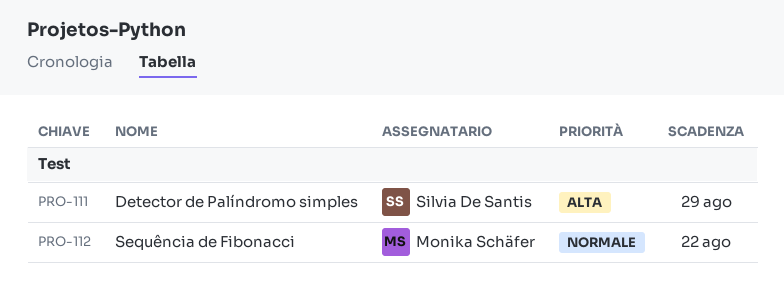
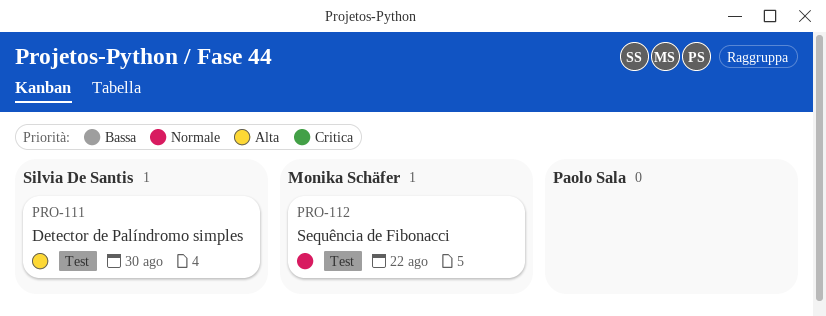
PRO-111, due: Aug 29 -> Aug 30

